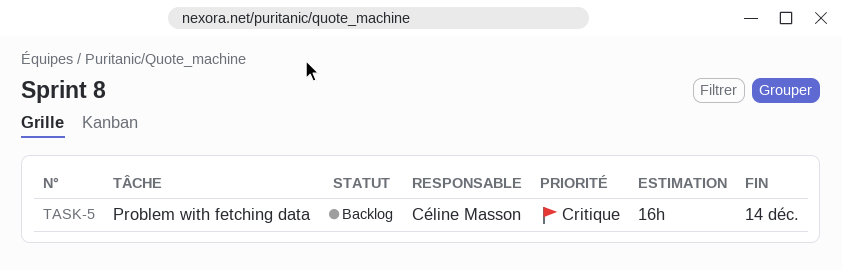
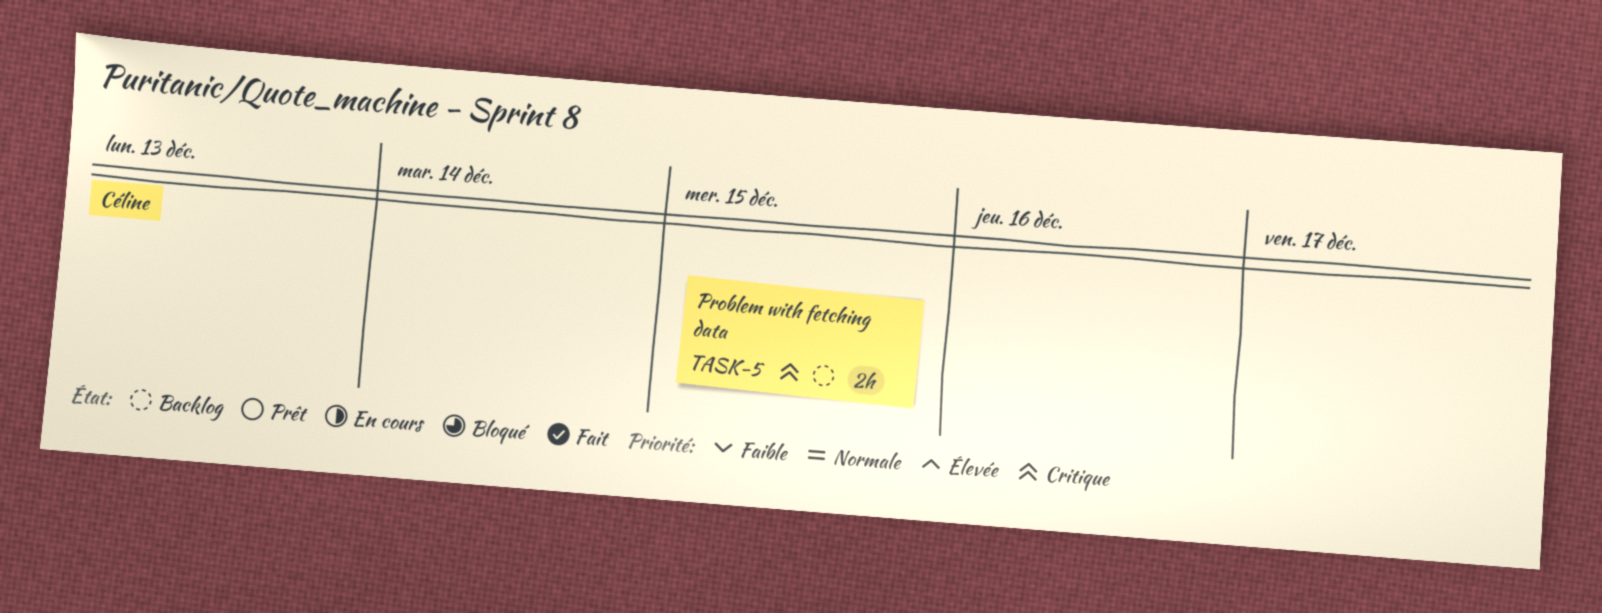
TASK-5, estimate: 16h -> 2h
TASK-5, due: Dec 14 -> Dec 15

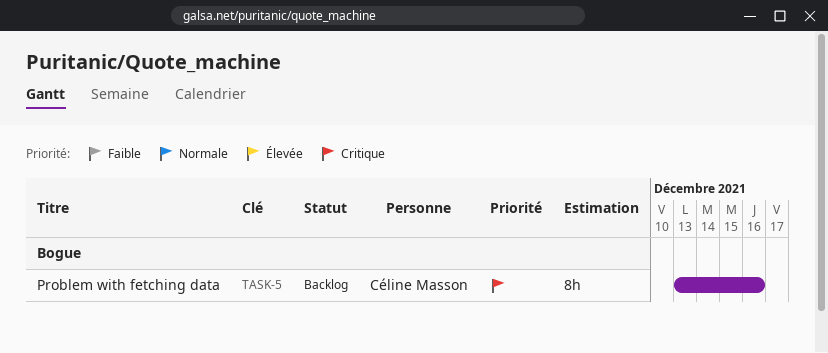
TASK-5, estimate: 2h -> 8h
TASK-5, due: Dec 15 -> Dec 16

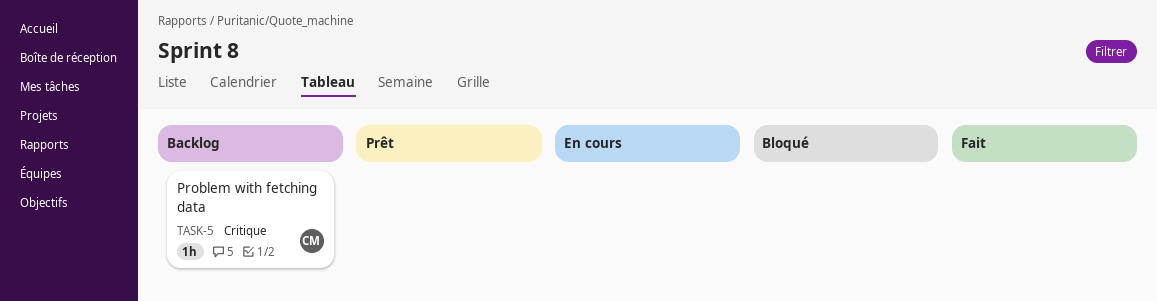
TASK-5, estimate: 8h -> 1h

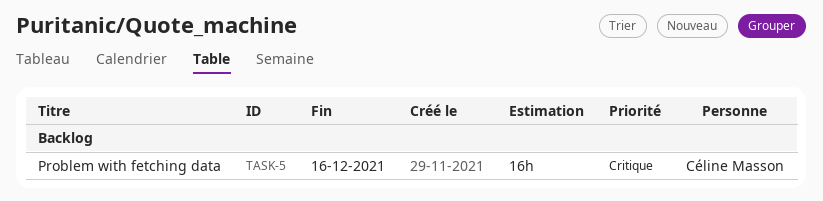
TASK-5, estimate: 1h -> 16h

